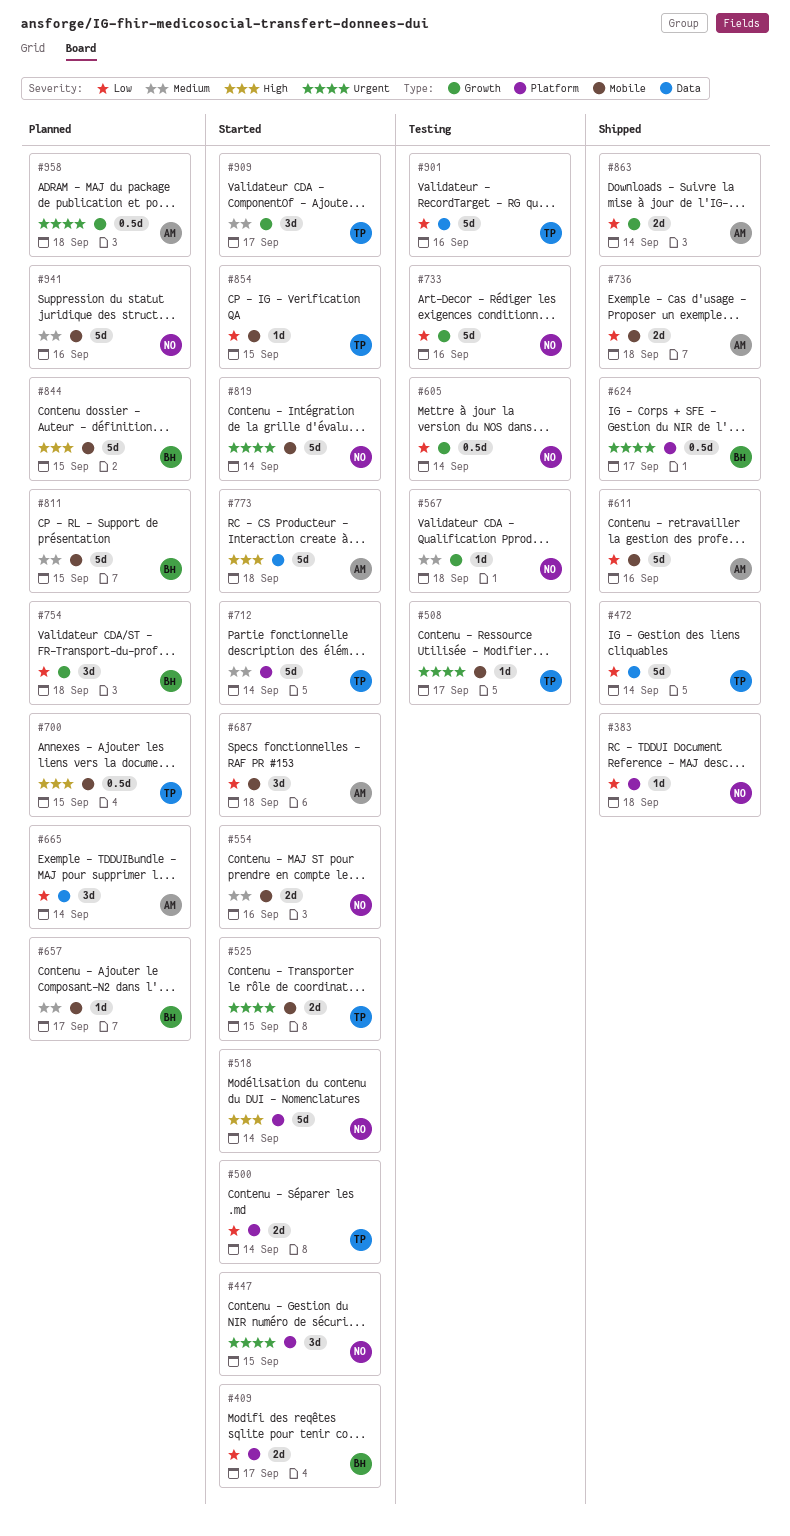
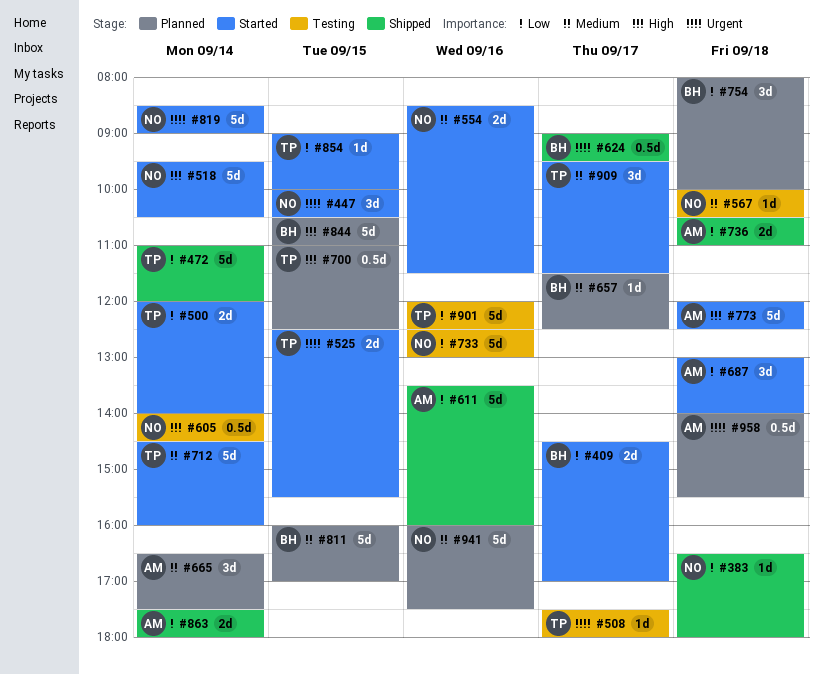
#605, priority: Low -> High
#665, priority: Low -> Medium

